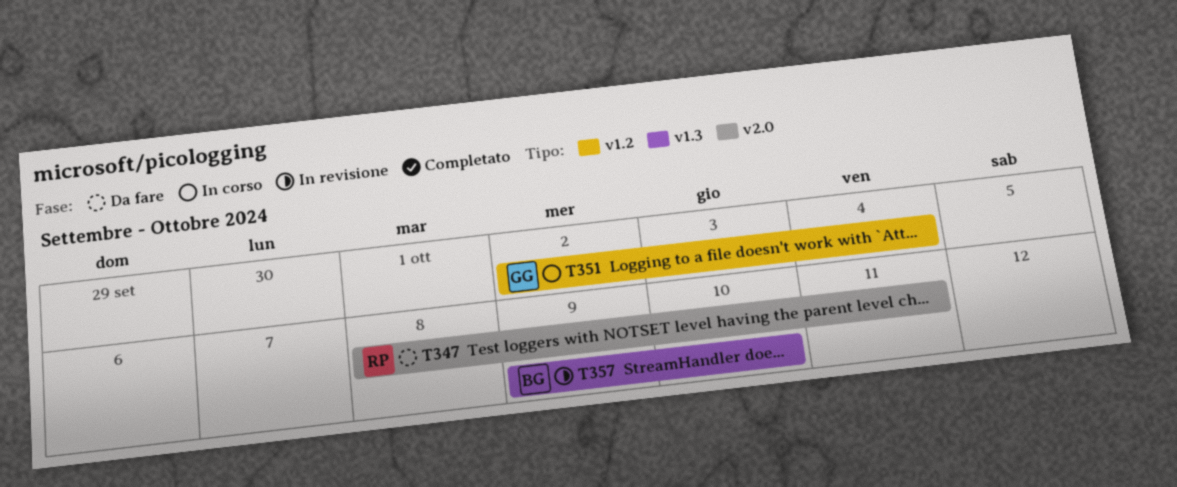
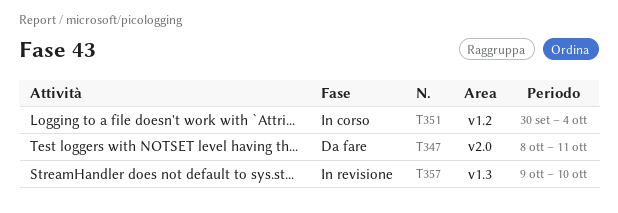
T351, start: Oct 2 -> Sep 30

